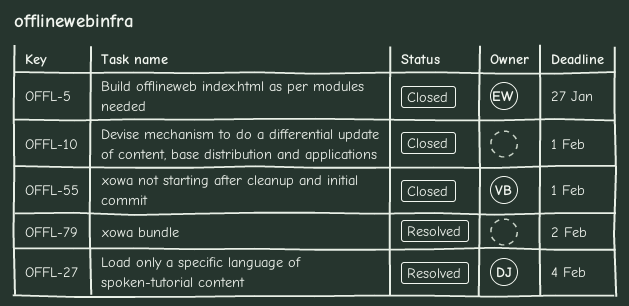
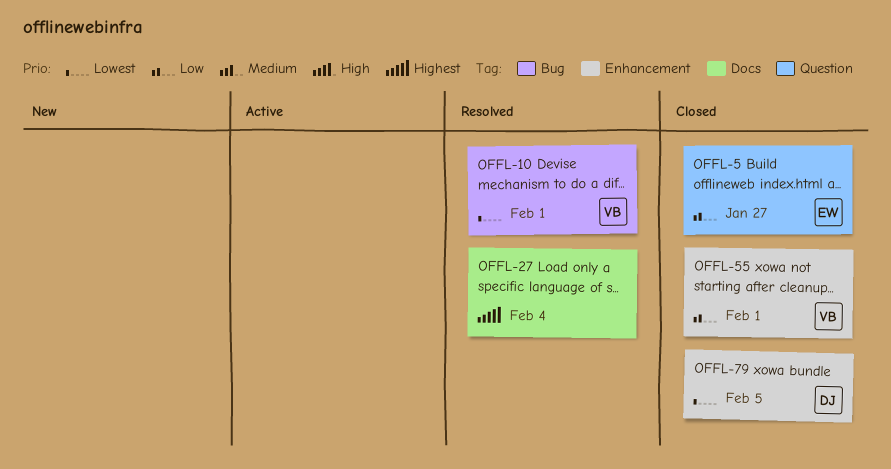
OFFL-10, status: Closed -> Resolved
OFFL-10, owner: none -> VB
OFFL-27, owner: DJ -> none
OFFL-79, status: Resolved -> Closed
OFFL-79, owner: none -> DJ
OFFL-79, due: Feb 2 -> Feb 5

